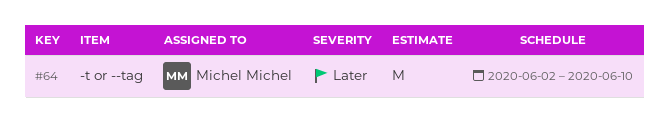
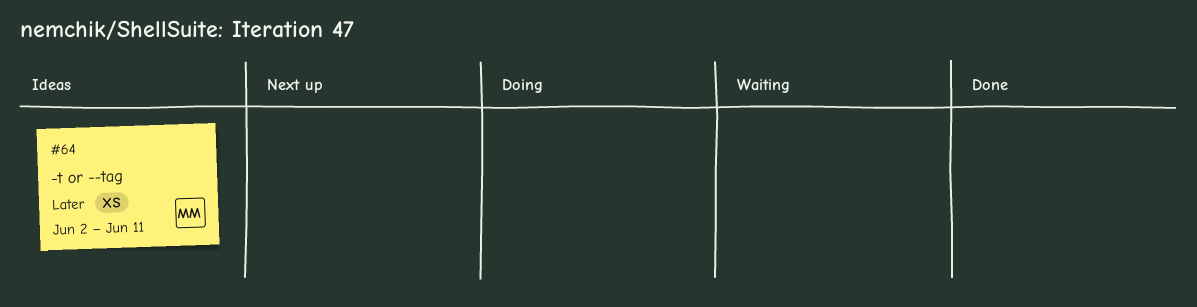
#64, estimate: M -> XS
#64, due: Jun 10 -> Jun 11

